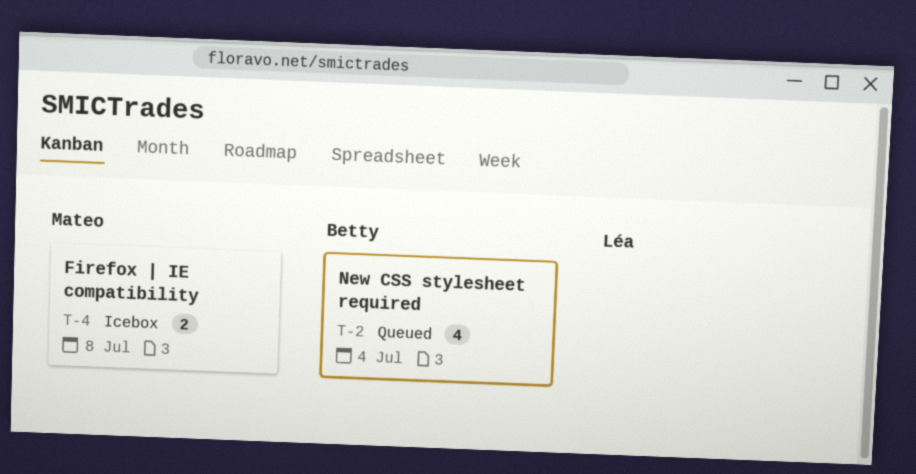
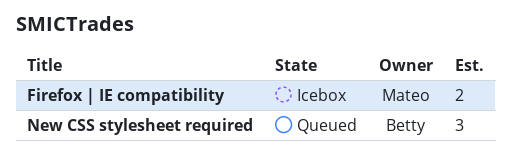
New CSS stylesheet required, estimate: 4 -> 3

